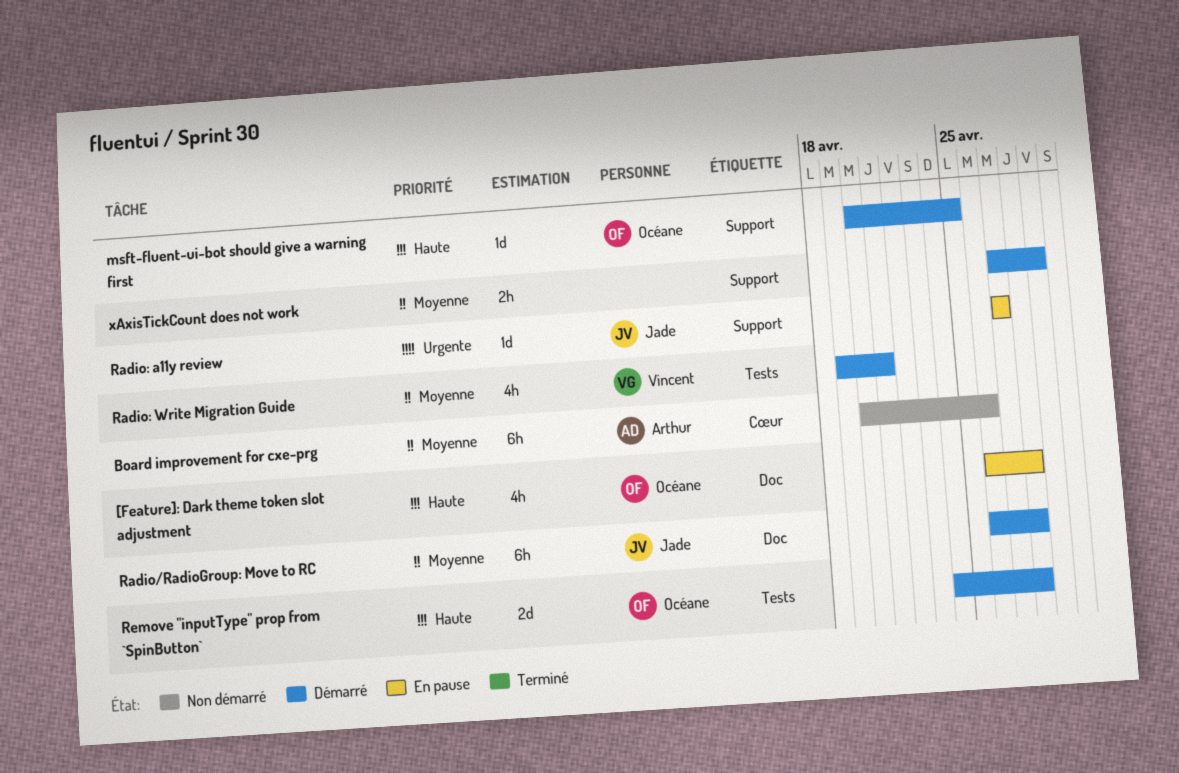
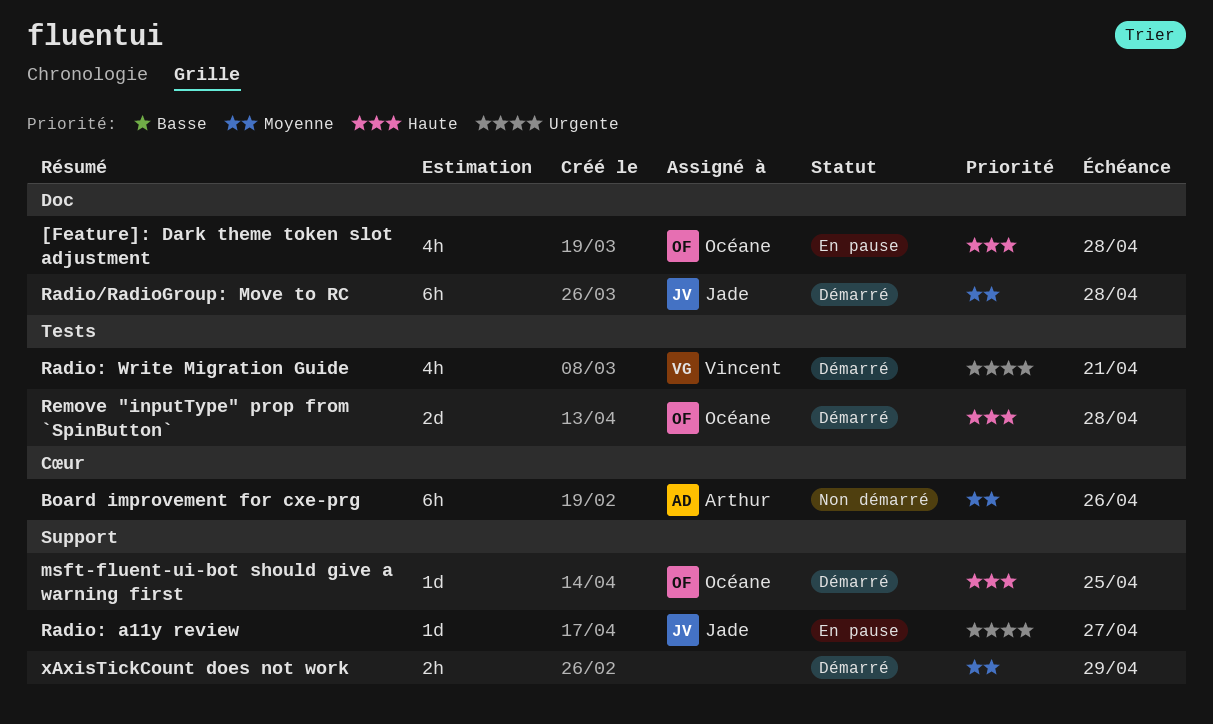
Radio: Write Migration Guide, priority: Moyenne -> Urgente

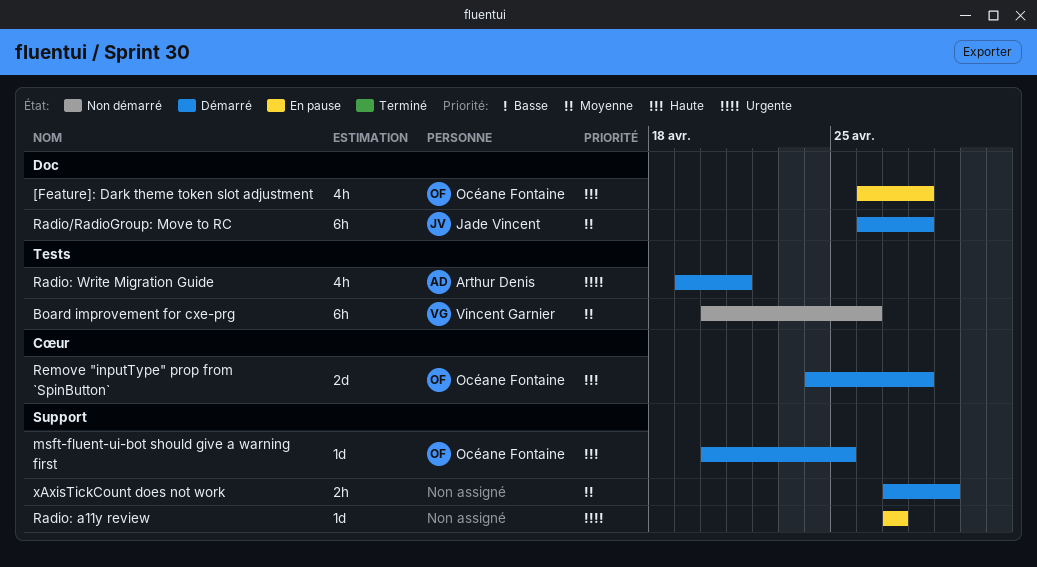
Board improvement for cxe-prg, owner: Arthur Denis -> Vincent Garnier
Board improvement for cxe-prg, label: Cœur -> Tests
Radio: a11y review, owner: Jade Vincent -> none
Radio: Write Migration Guide, owner: Vincent Garnier -> Arthur Denis
Remove "inputType" prop from `SpinButton`, label: Tests -> Cœur

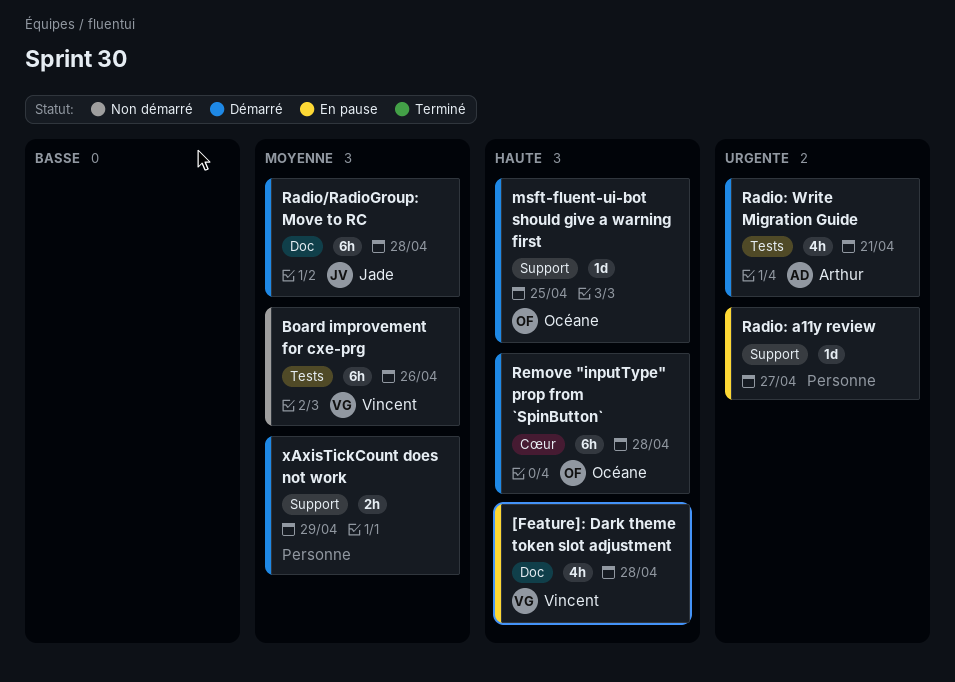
[Feature]: Dark theme token slot adjustment, owner: Océane Fontaine -> Vincent Garnier
Remove "inputType" prop from `SpinButton`, estimate: 2d -> 6h

